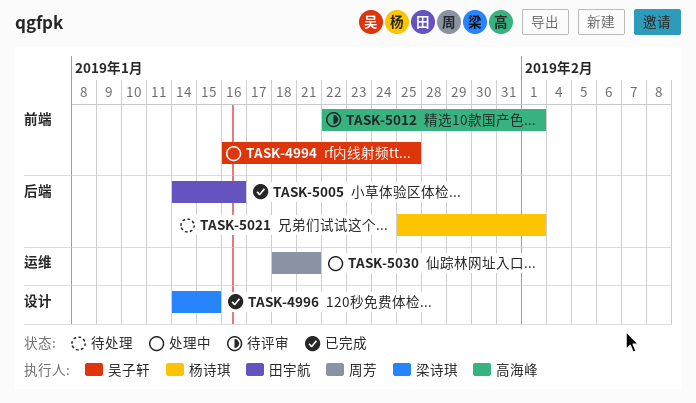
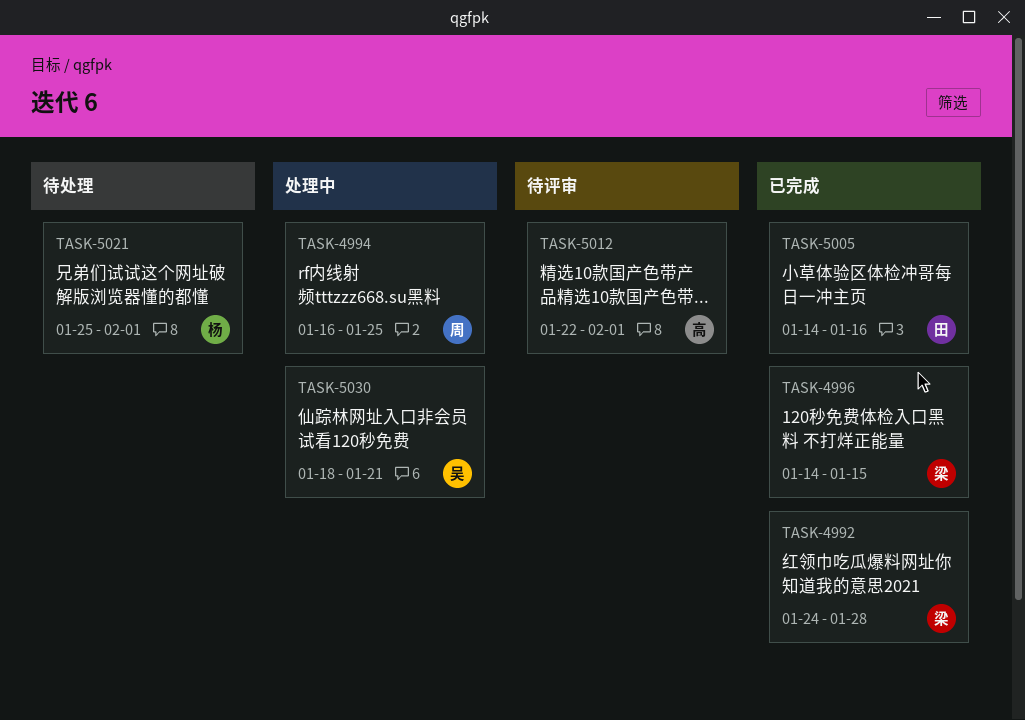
TASK-4992: none -> present
TASK-4994, owner: 吴子轩 -> 周芳
TASK-5030, owner: 周芳 -> 吴子轩

